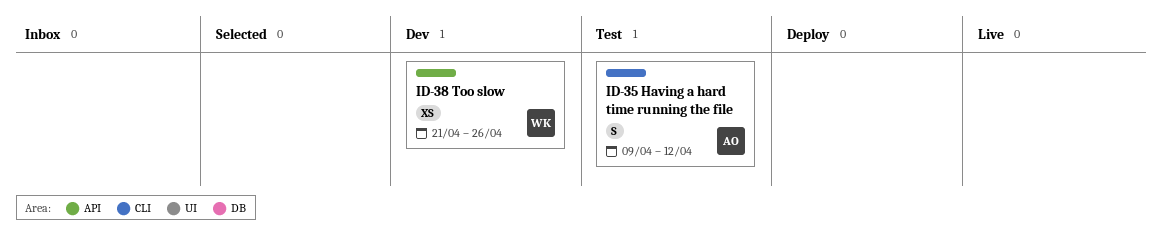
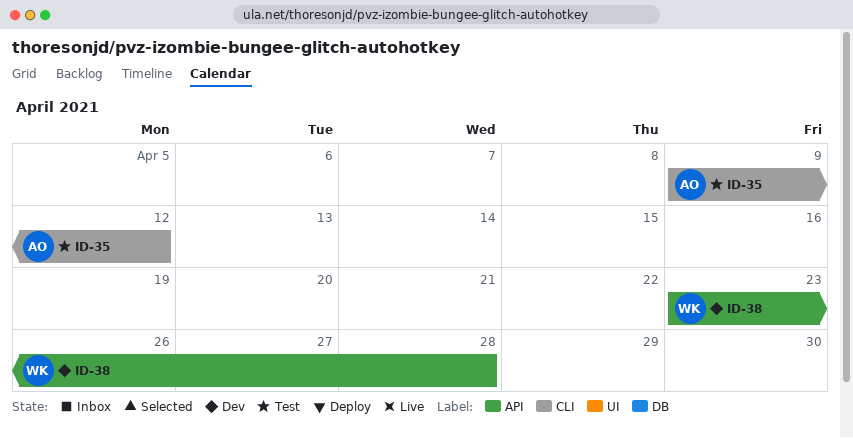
ID-38, start: Apr 21 -> Apr 23
ID-38, due: Apr 26 -> Apr 28

